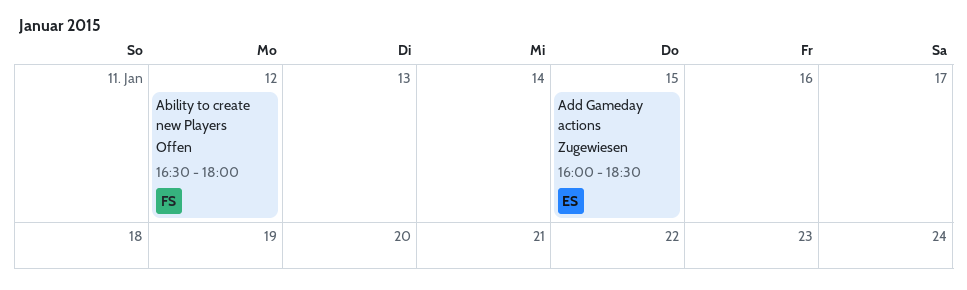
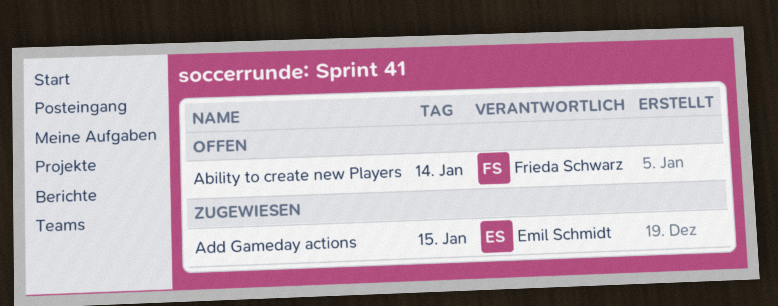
Ability to create new Players, day: Jan 12 -> Jan 14

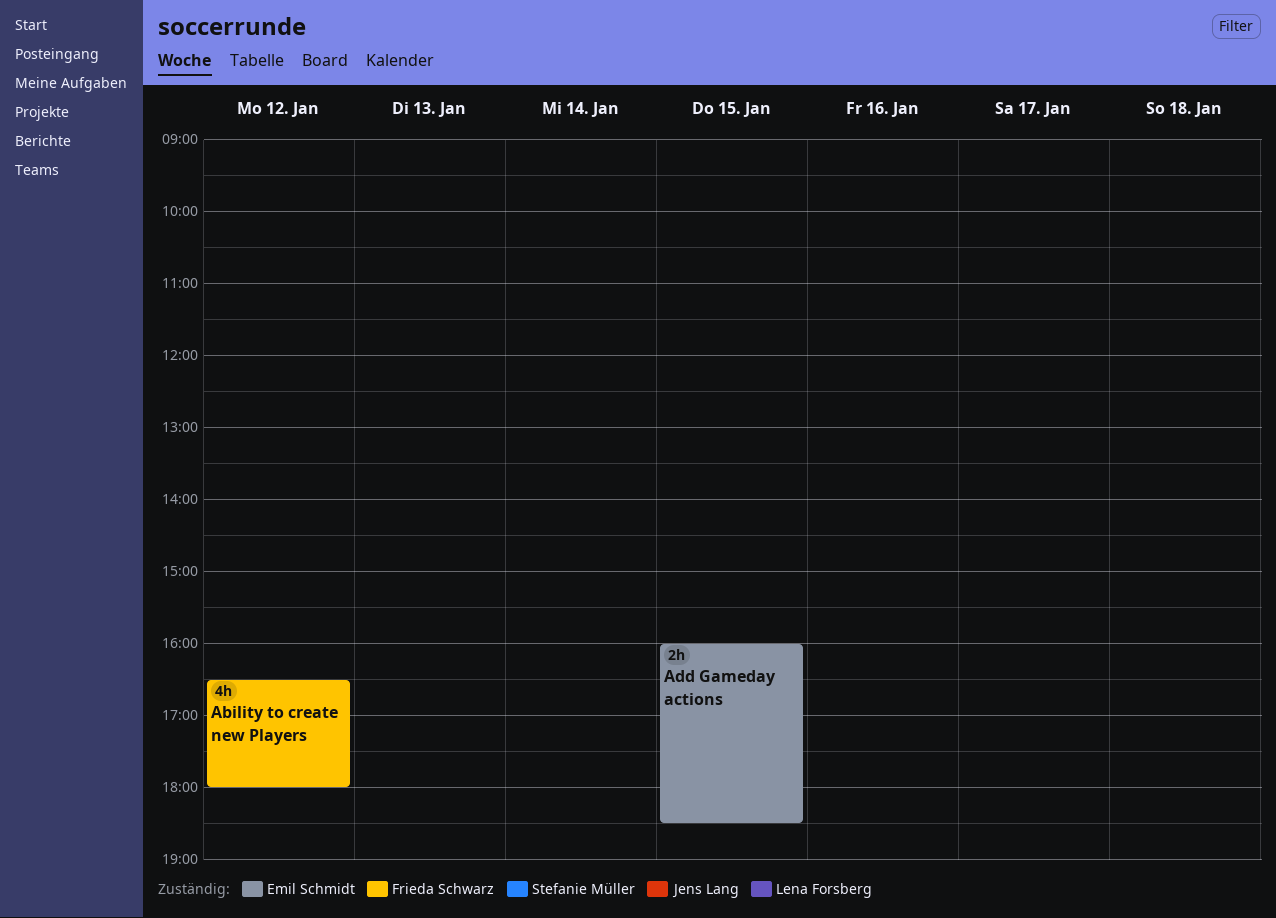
Ability to create new Players, day: Jan 14 -> Jan 12

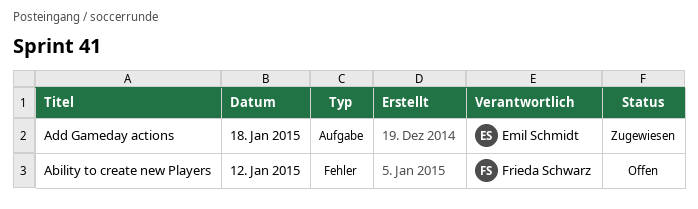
Add Gameday actions, day: Jan 15 -> Jan 18

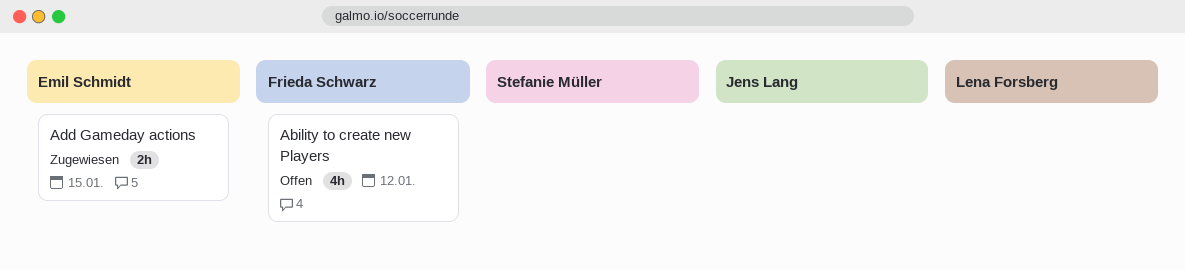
Add Gameday actions, day: Jan 18 -> Jan 15

